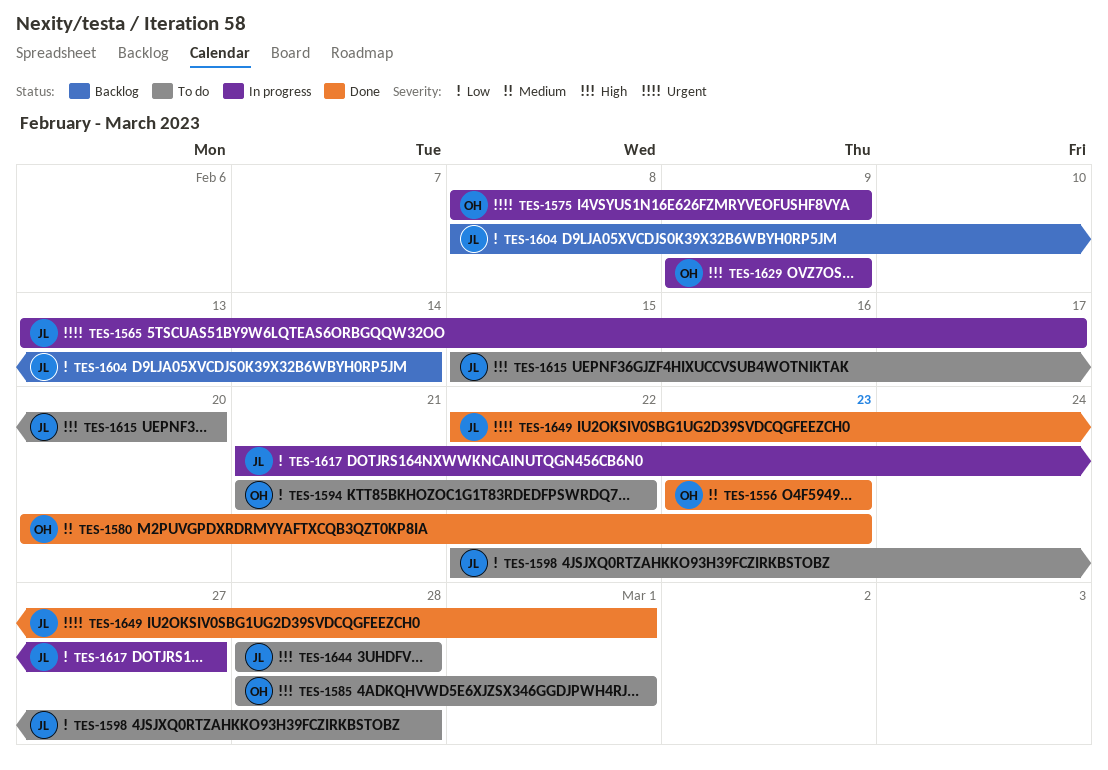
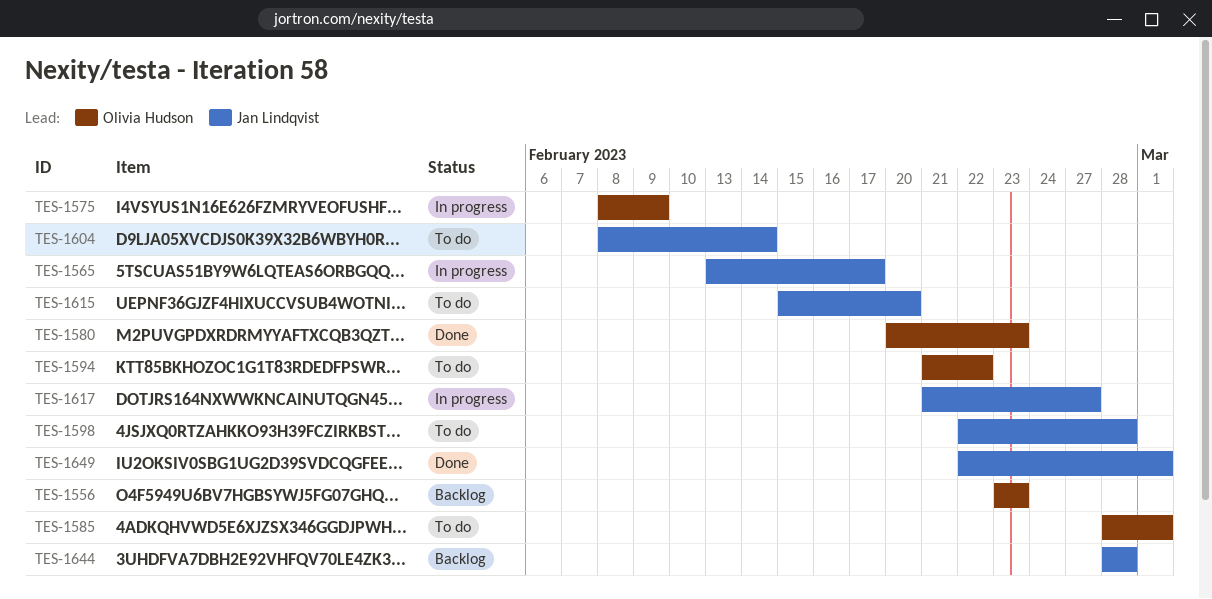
TES-1556, status: Done -> Backlog
TES-1604, status: Backlog -> To do
TES-1629: present -> none
TES-1644, status: To do -> Backlog

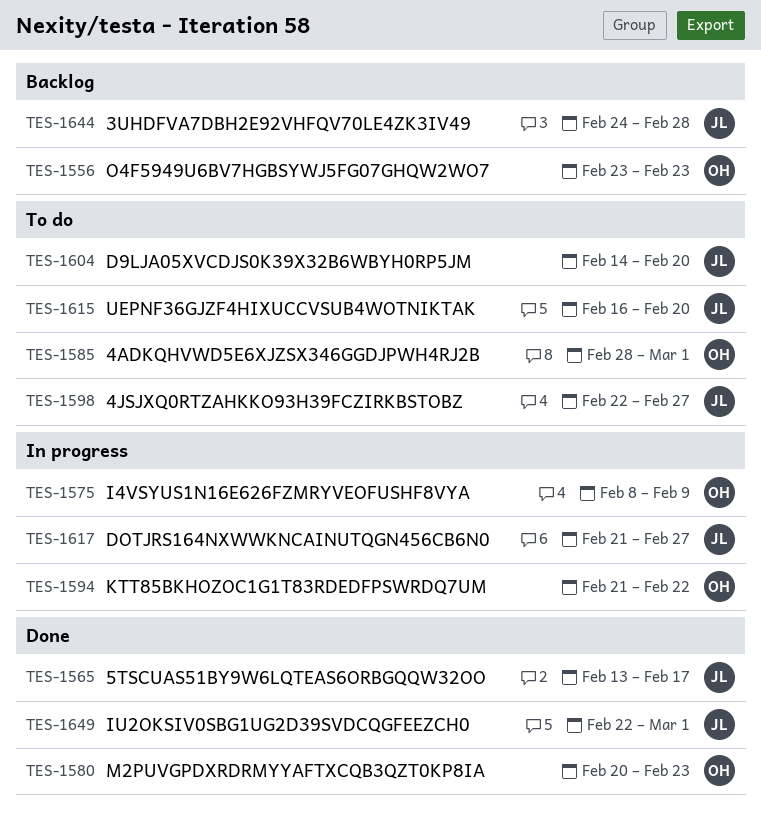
TES-1565, status: In progress -> Done
TES-1594, status: To do -> In progress
TES-1598, due: Feb 28 -> Feb 27
TES-1604, start: Feb 8 -> Feb 14
TES-1604, due: Feb 14 -> Feb 20
TES-1615, start: Feb 15 -> Feb 16
TES-1644, start: Feb 28 -> Feb 24

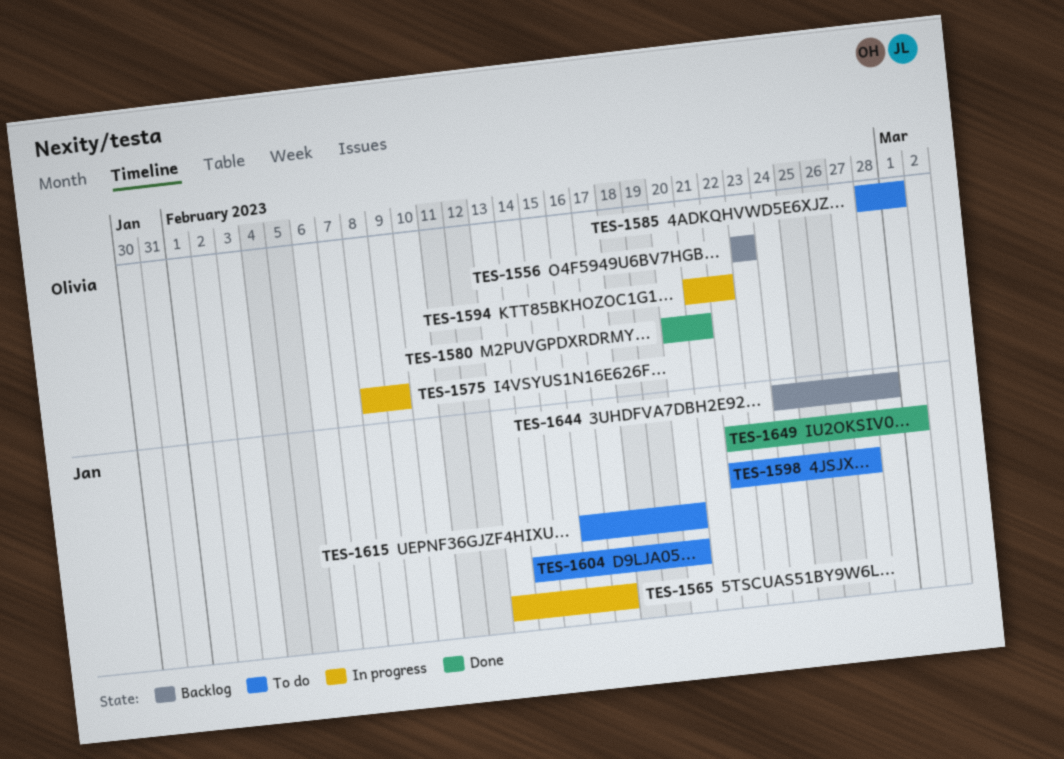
TES-1565, status: Done -> In progress
TES-1580, due: Feb 23 -> Feb 21
TES-1617: present -> none

